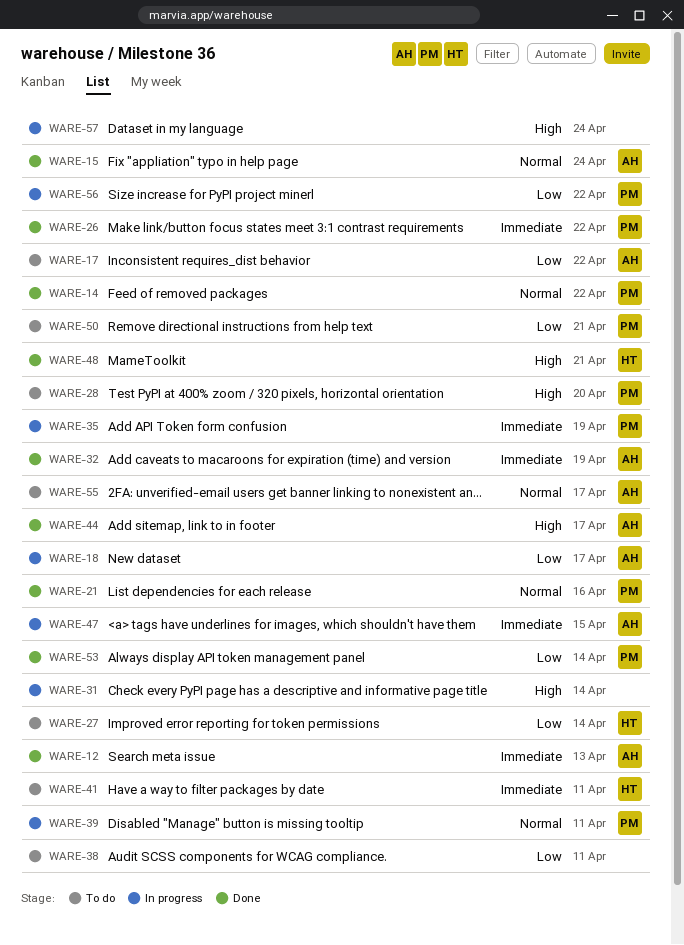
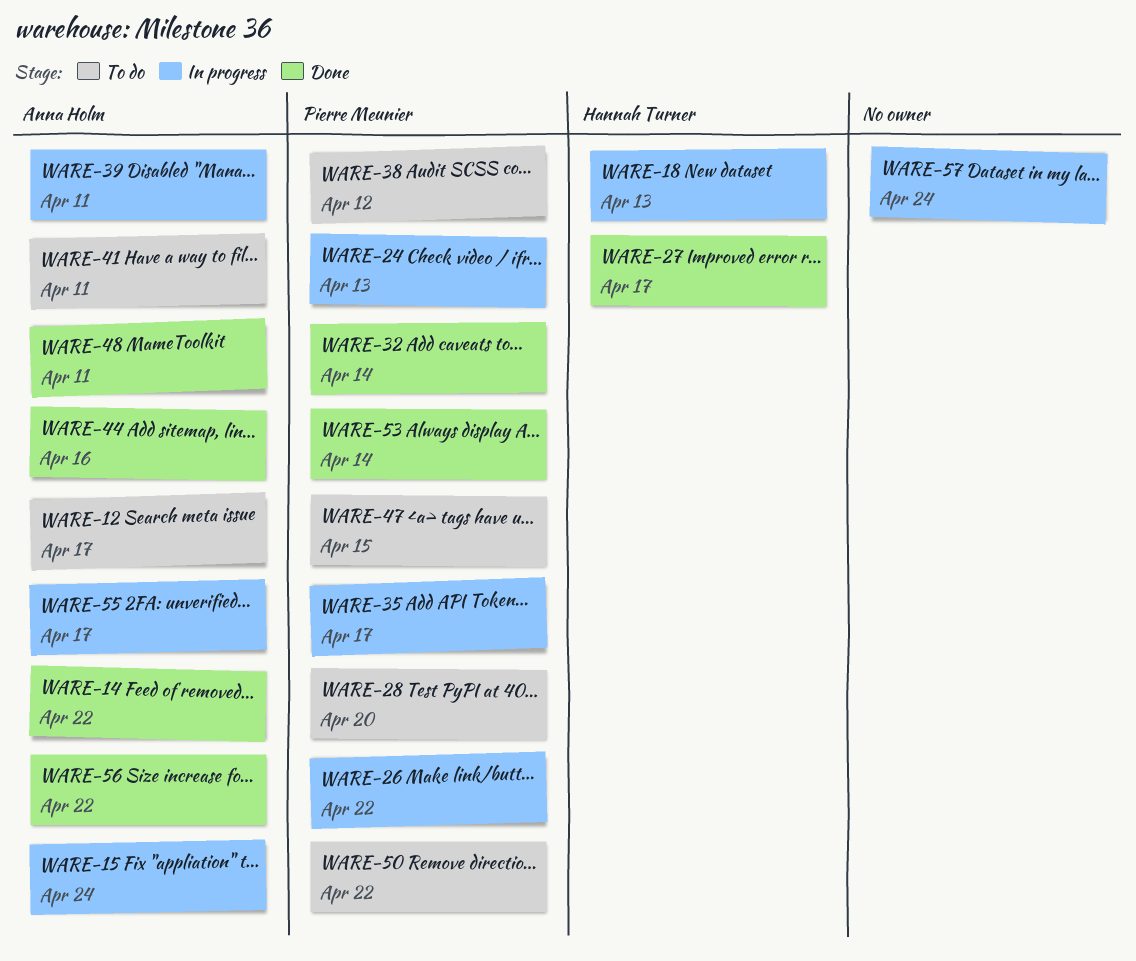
WARE-12, status: Done -> To do
WARE-12, due: Apr 13 -> Apr 17
WARE-14, owner: Pierre Meunier -> Anna Holm
WARE-15, status: Done -> In progress
WARE-17: present -> none
WARE-18, owner: Anna Holm -> Hannah Turner
WARE-18, due: Apr 17 -> Apr 13
WARE-21: present -> none
WARE-24: none -> present
WARE-26, status: Done -> In progress
WARE-27, status: To do -> Done
WARE-27, due: Apr 14 -> Apr 17
WARE-31: present -> none
WARE-32, owner: Anna Holm -> Pierre Meunier
WARE-32, due: Apr 19 -> Apr 14
WARE-35, due: Apr 19 -> Apr 17
WARE-38, owner: none -> Pierre Meunier
WARE-38, due: Apr 11 -> Apr 12
WARE-39, owner: Pierre Meunier -> Anna Holm
WARE-41, owner: Hannah Turner -> Anna Holm
WARE-44, due: Apr 17 -> Apr 16
WARE-47, status: In progress -> To do
WARE-47, owner: Anna Holm -> Pierre Meunier
WARE-48, owner: Hannah Turner -> Anna Holm
WARE-48, due: Apr 21 -> Apr 11
WARE-50, due: Apr 21 -> Apr 22
WARE-55, status: To do -> In progress
WARE-56, status: In progress -> Done
WARE-56, owner: Pierre Meunier -> Anna Holm

